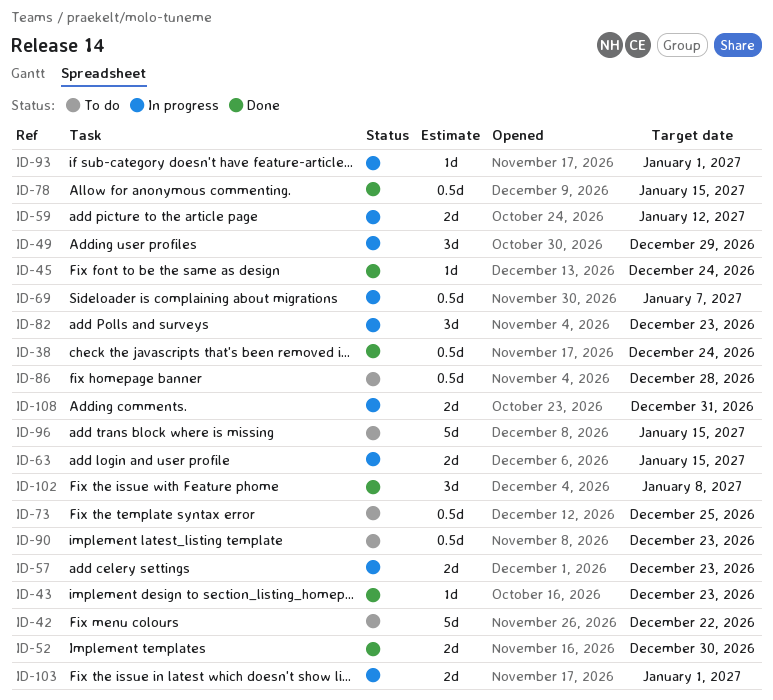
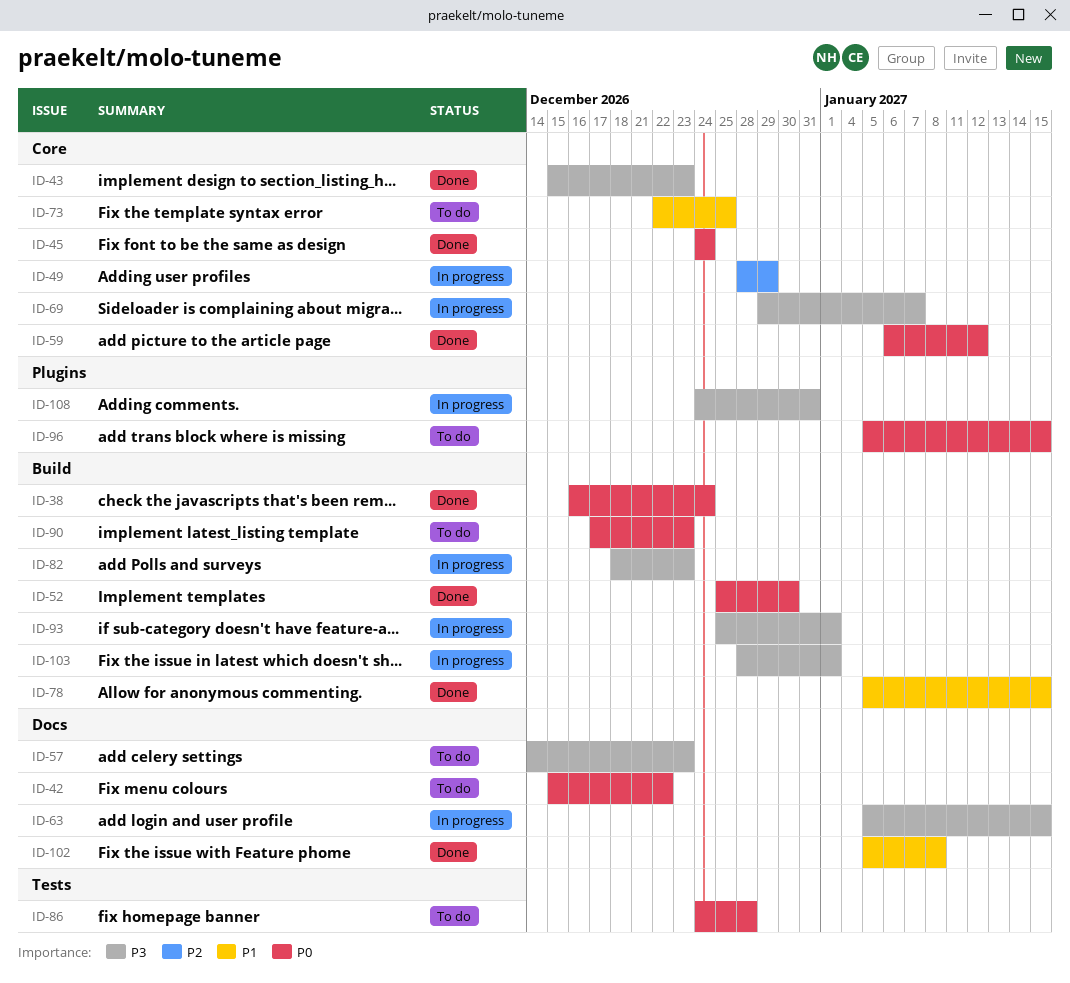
ID-57, status: In progress -> To do
ID-59, status: In progress -> Done

